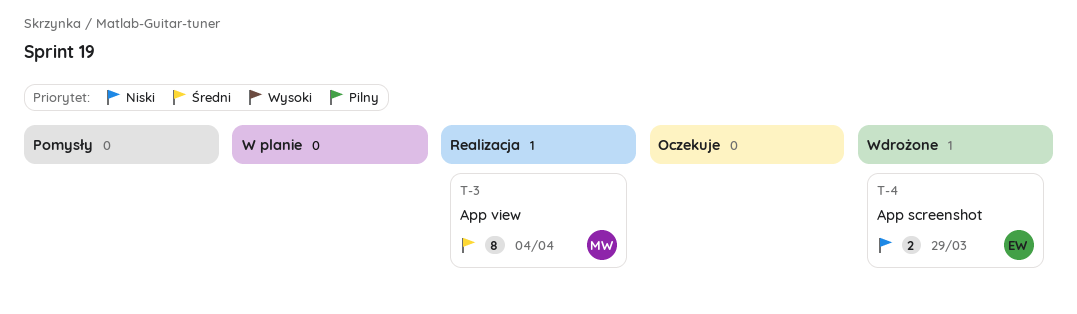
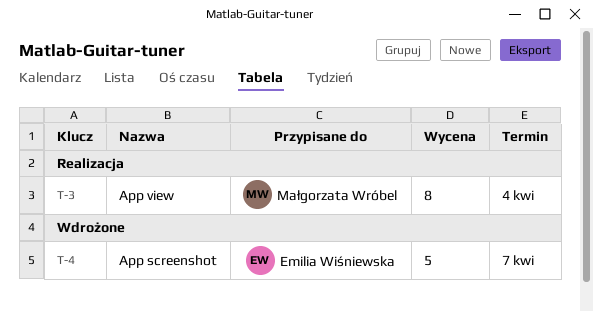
T-4, estimate: 2 -> 5
T-4, due: Mar 29 -> Apr 7

